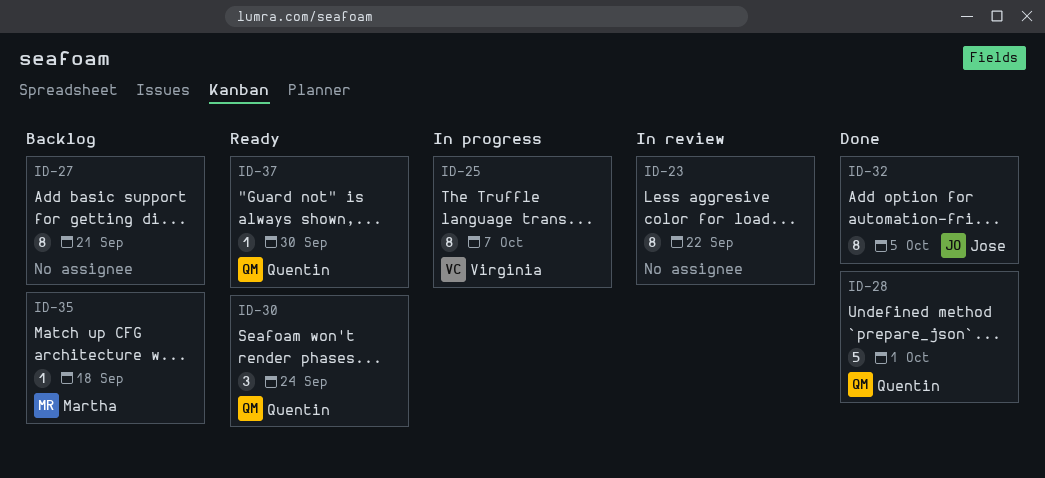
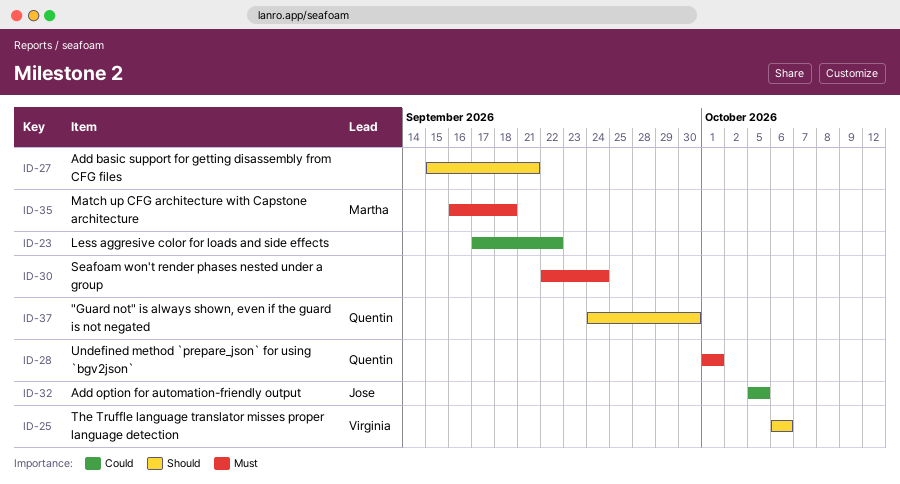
ID-25, due: Oct 7 -> Oct 6
ID-30, owner: Quentin -> none

